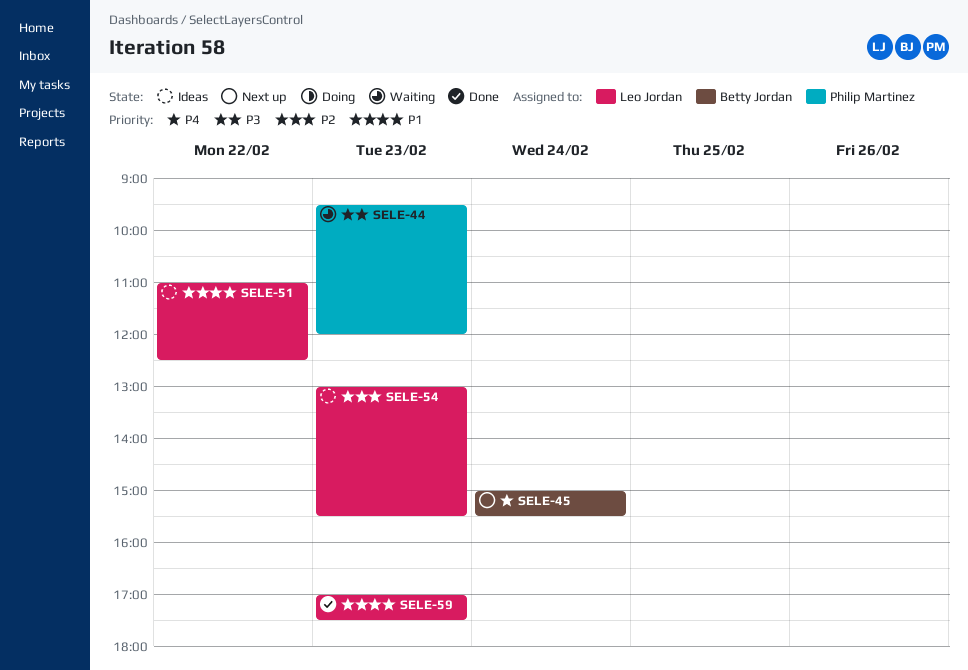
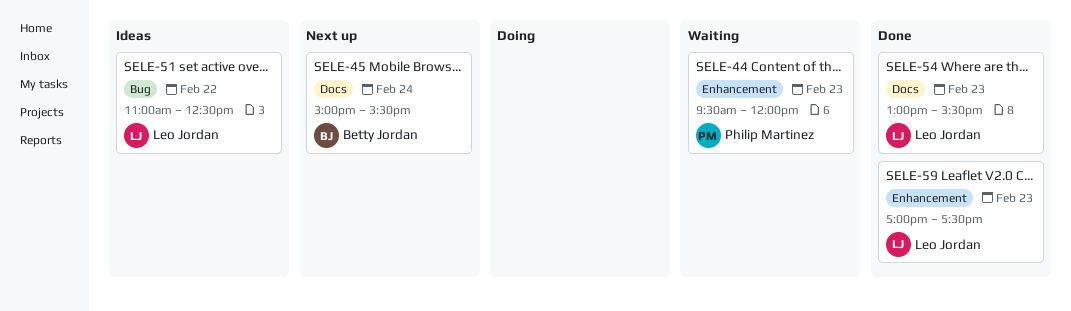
SELE-54, status: Ideas -> Done

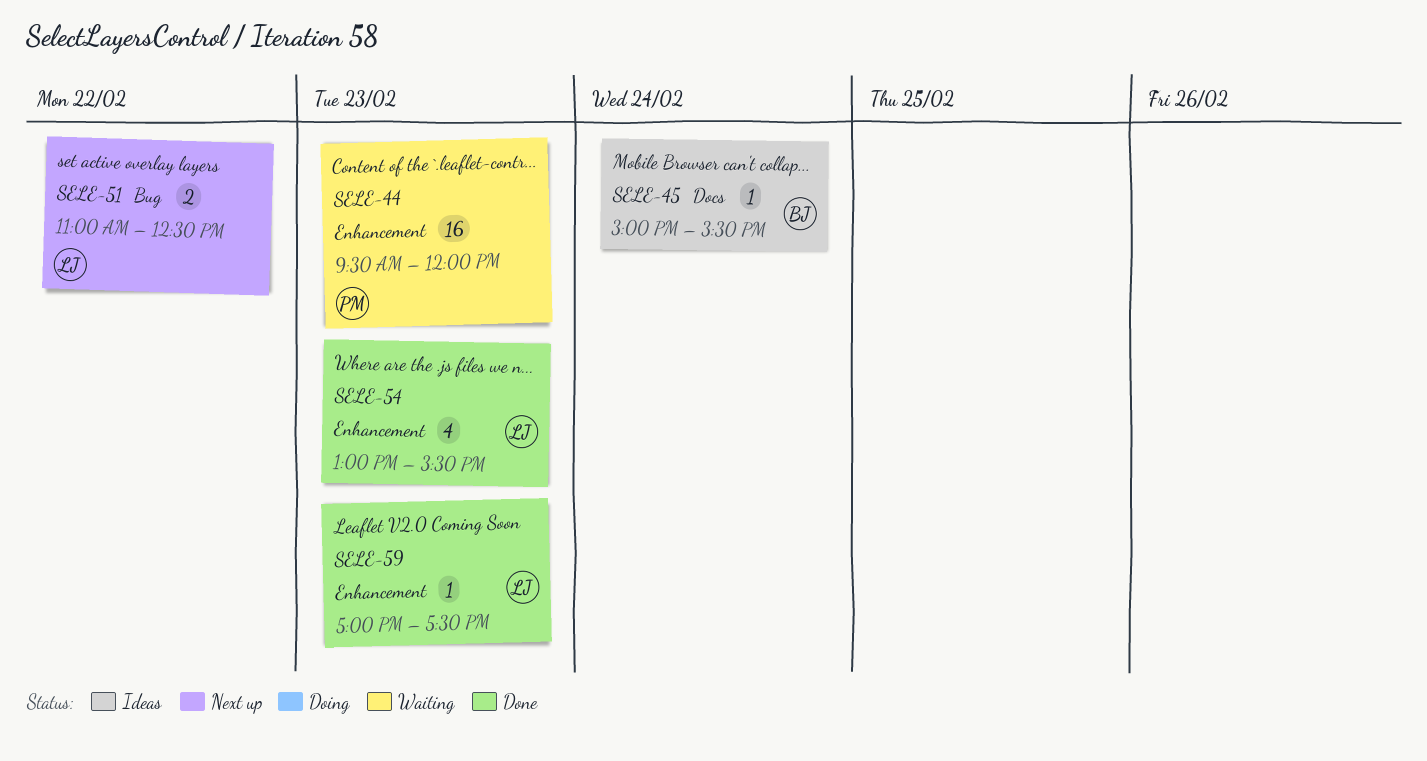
SELE-45, status: Next up -> Ideas
SELE-51, status: Ideas -> Next up
SELE-54, label: Docs -> Enhancement

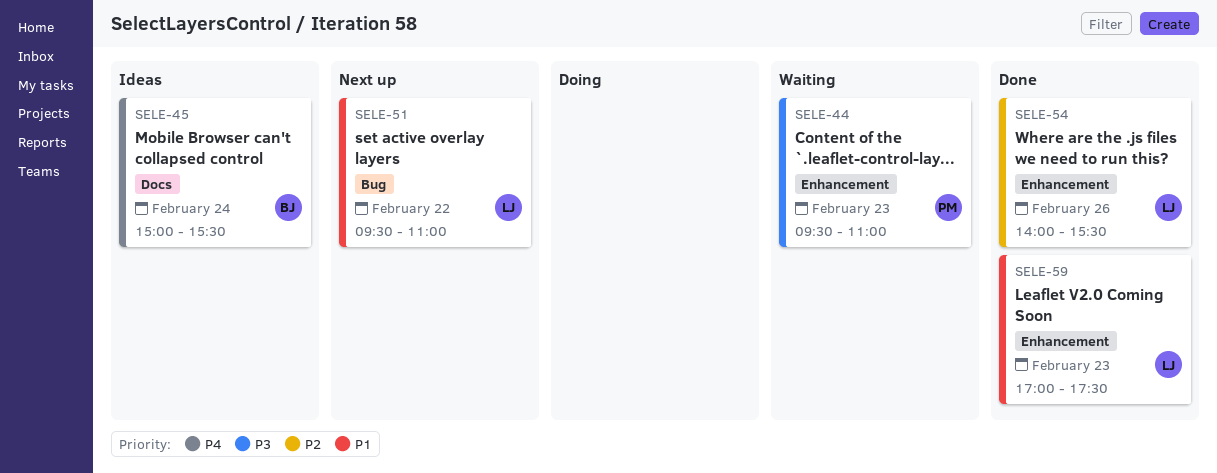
SELE-44, ends: 12:00 -> 11:00
SELE-51, begins: 11:00 -> 09:30
SELE-51, ends: 12:30 -> 11:00
SELE-54, day: Feb 23 -> Feb 26
SELE-54, begins: 13:00 -> 14:00

